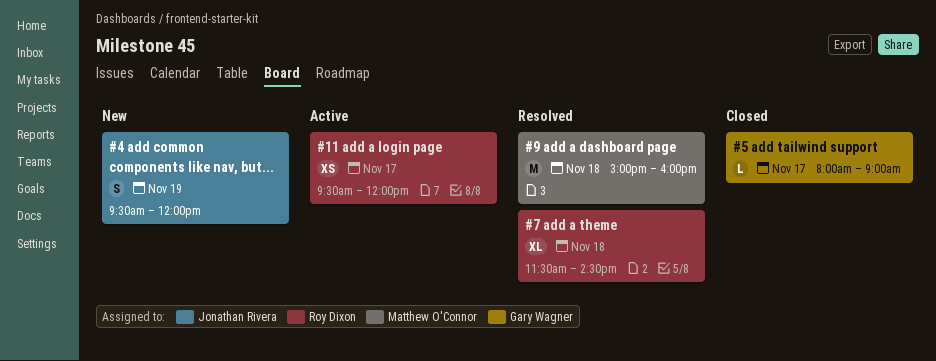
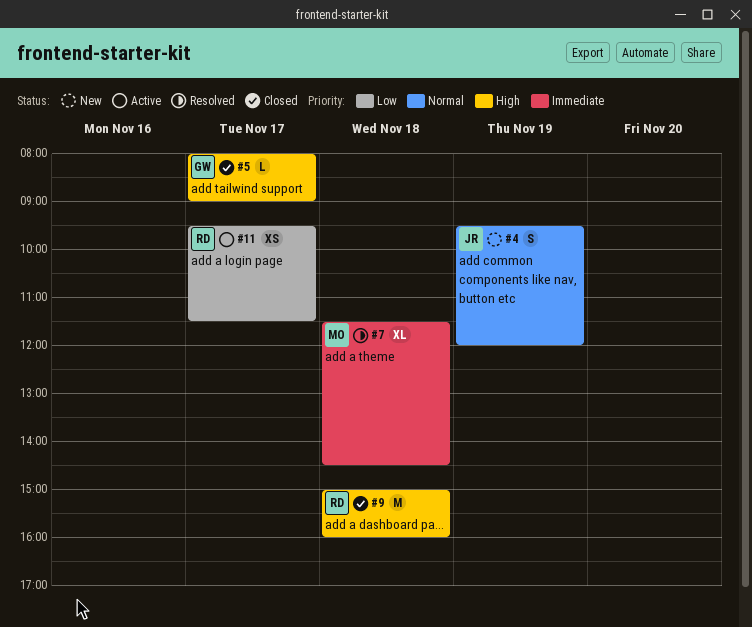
#7, owner: Roy Dixon -> Matthew O'Connor
#9, status: Resolved -> Closed
#9, owner: Matthew O'Connor -> Roy Dixon
#11, ends: 12:00 -> 11:30

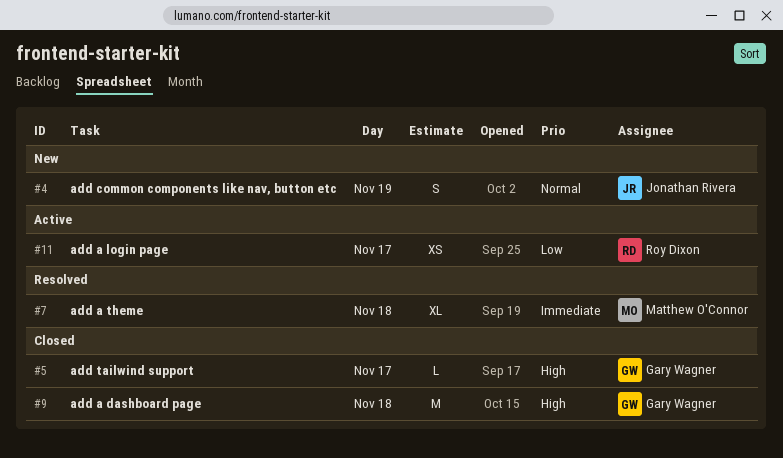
#9, owner: Roy Dixon -> Gary Wagner

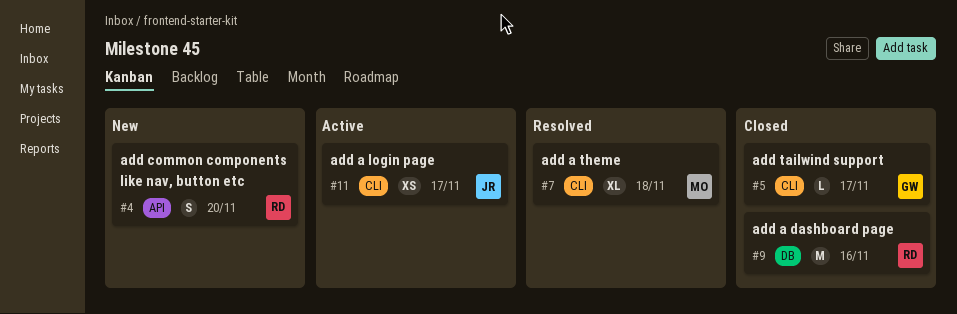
#4, owner: Jonathan Rivera -> Roy Dixon
#4, day: Nov 19 -> Nov 20
#9, owner: Gary Wagner -> Roy Dixon
#9, day: Nov 18 -> Nov 16
#11, owner: Roy Dixon -> Jonathan Rivera

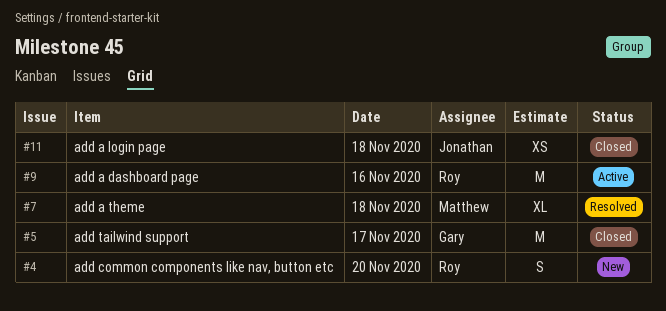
#5, estimate: L -> M
#9, status: Closed -> Active
#11, status: Active -> Closed
#11, day: Nov 17 -> Nov 18

